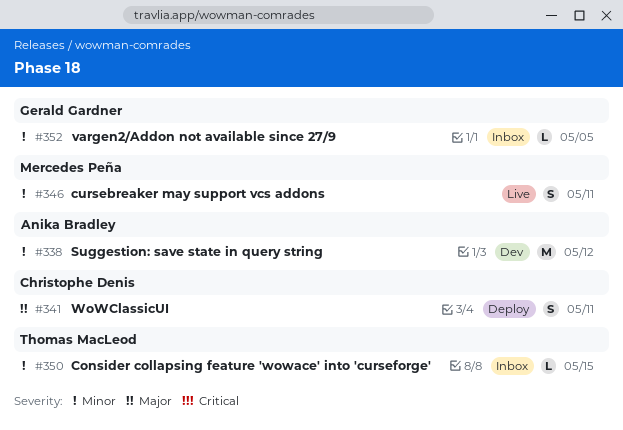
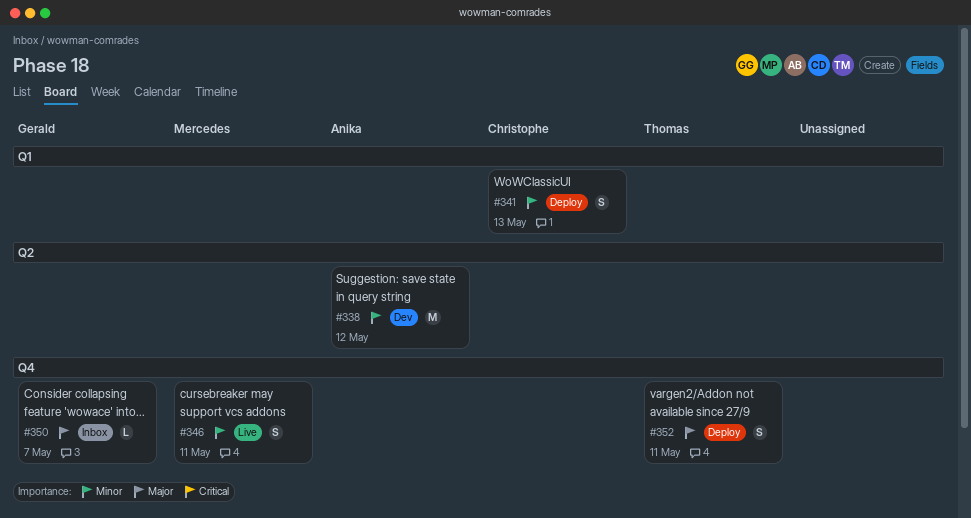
#341, priority: Major -> Minor
#341, due: May 11 -> May 13
#350, owner: Thomas MacLeod -> Gerald Gardner
#350, priority: Minor -> Major
#350, due: May 15 -> May 7
#352, status: Inbox -> Deploy
#352, owner: Gerald Gardner -> Thomas MacLeod
#352, priority: Minor -> Major
#352, estimate: L -> S
#352, due: May 5 -> May 11

